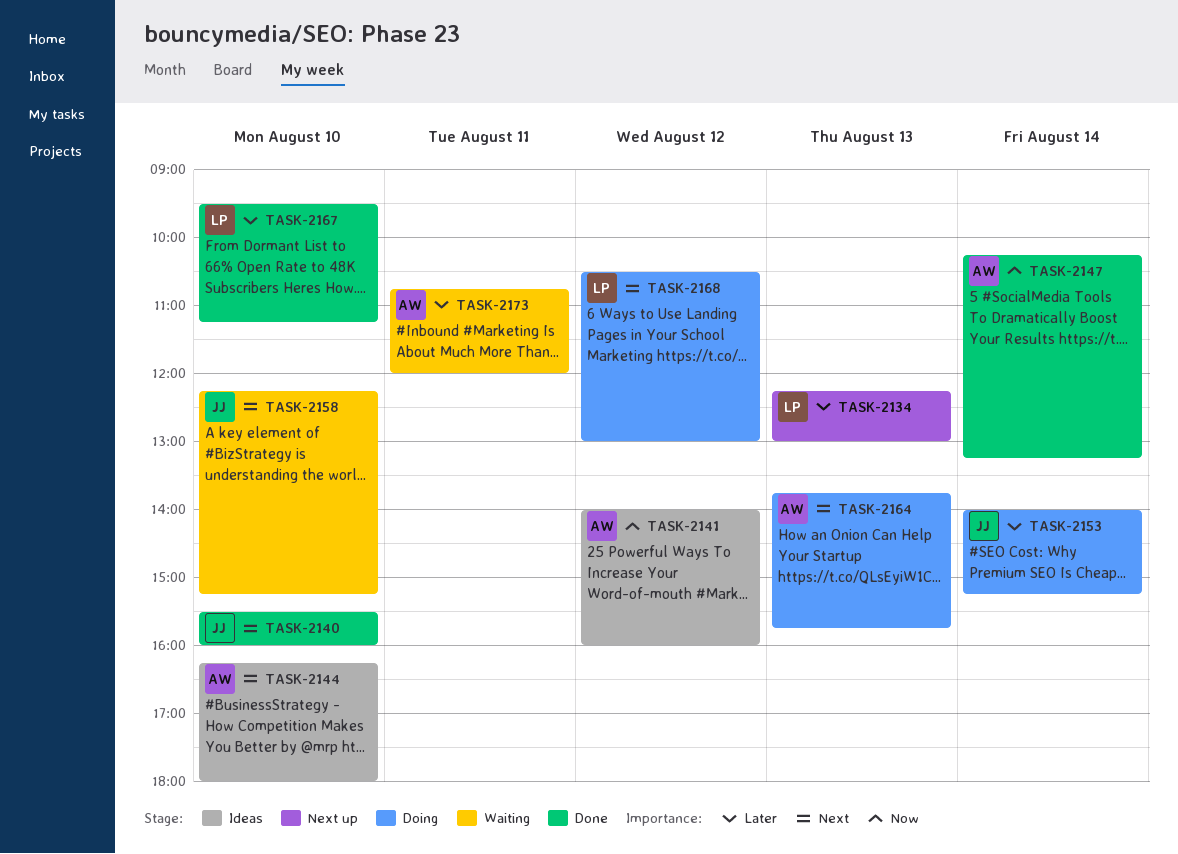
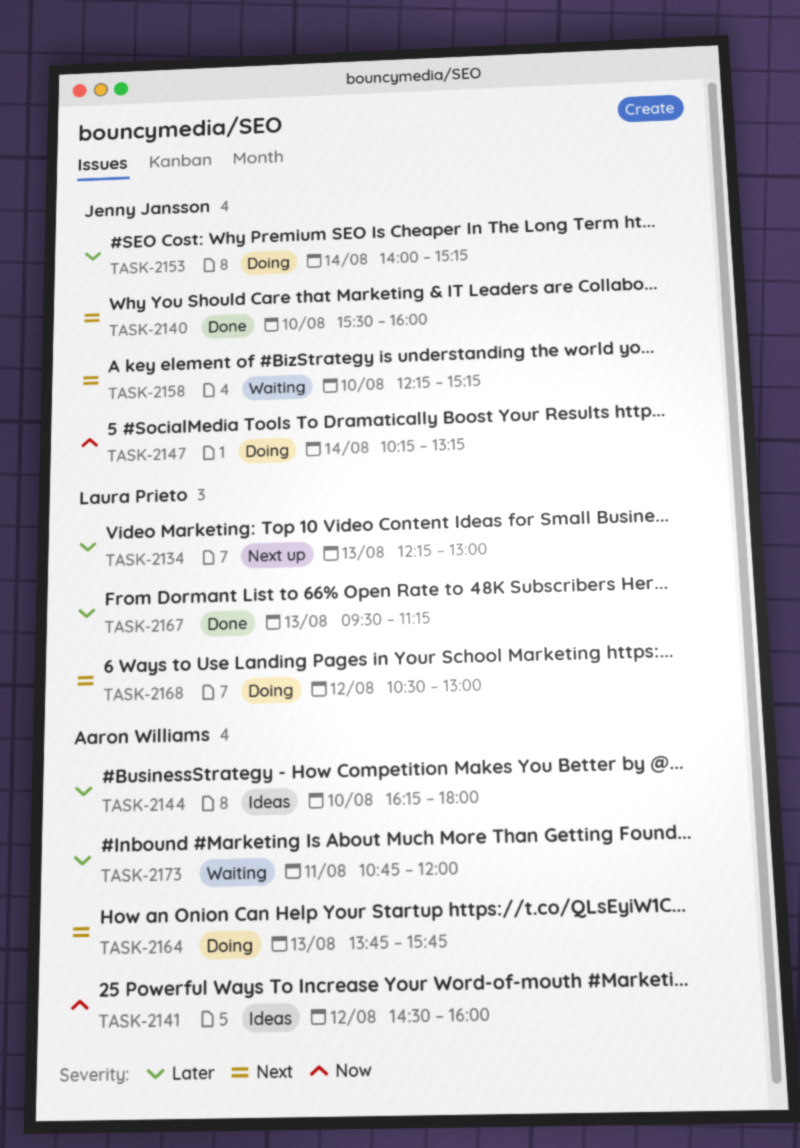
TASK-2141, begins: 14:00 -> 14:30
TASK-2144, priority: Next -> Later
TASK-2147, status: Done -> Doing
TASK-2147, owner: Aaron Williams -> Jenny Jansson
TASK-2167, day: Aug 10 -> Aug 13

